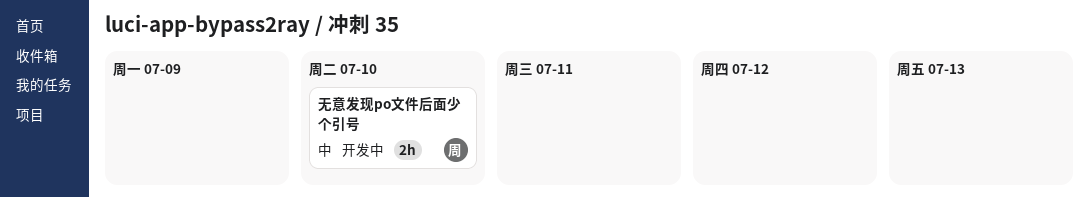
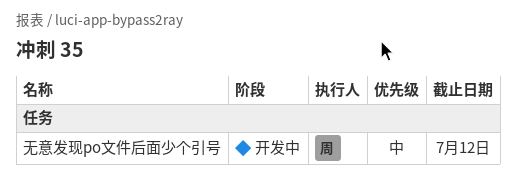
无意发现po文件后面少个引号, due: Jul 10 -> Jul 12

